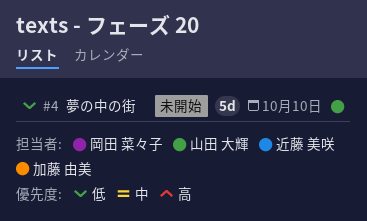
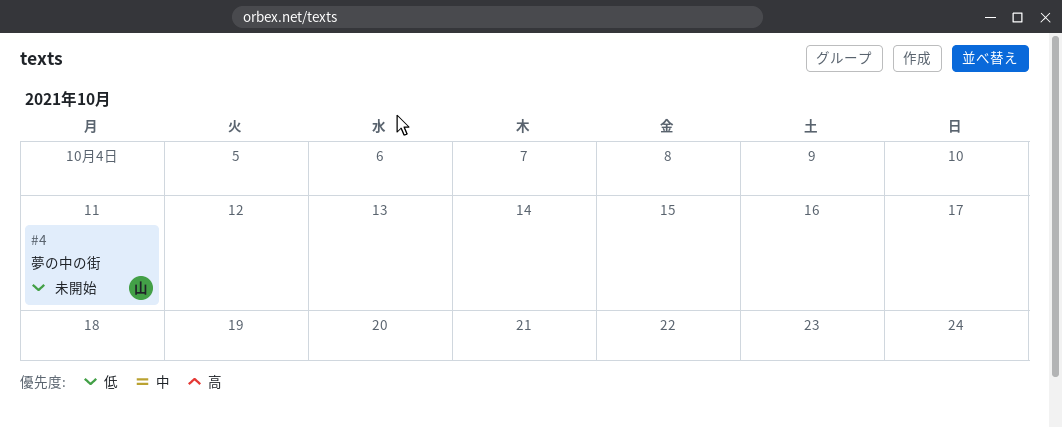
#4, due: Oct 10 -> Oct 11

